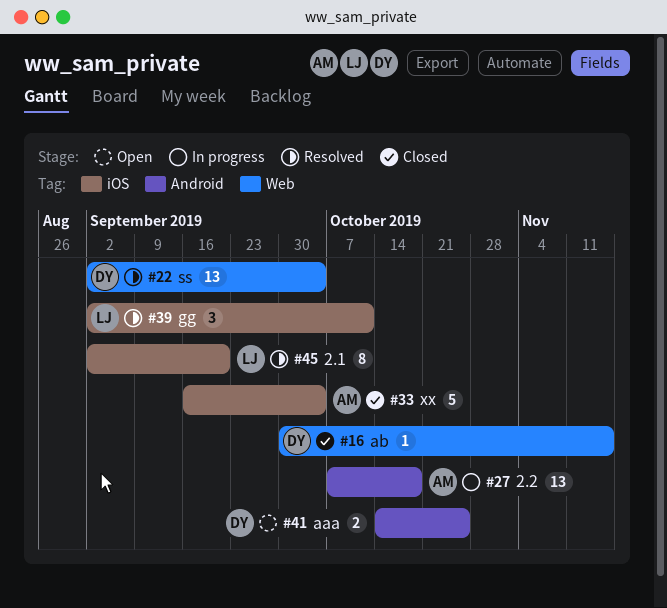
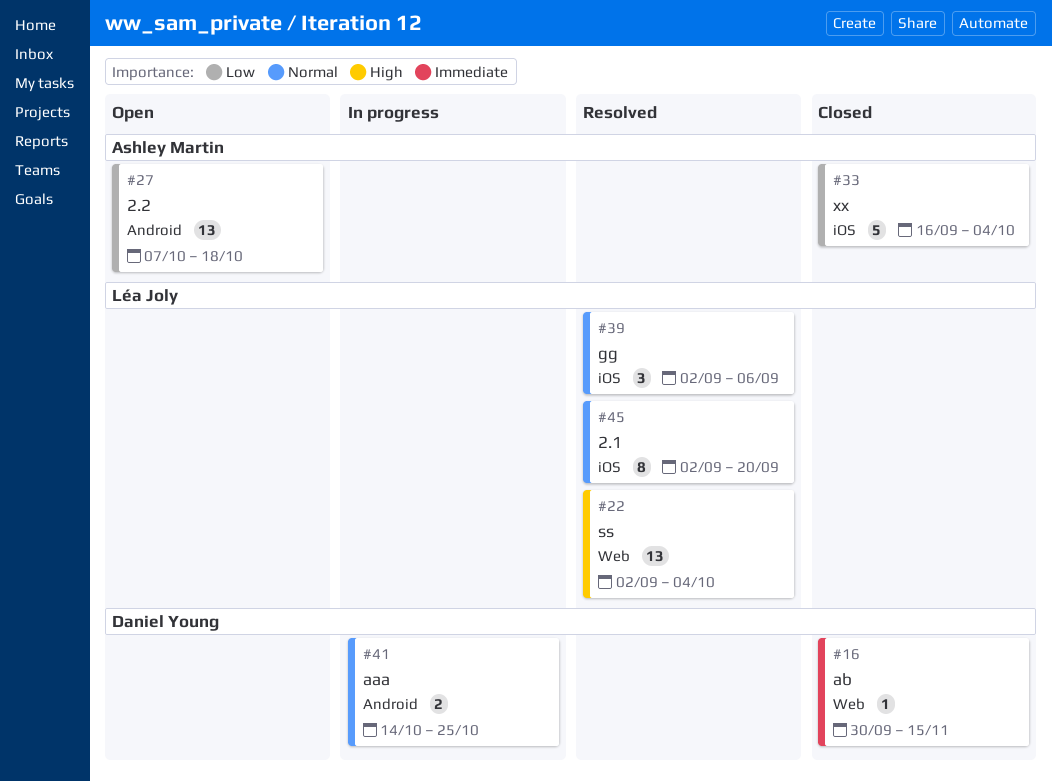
#22, owner: Daniel Young -> Léa Joly
#27, status: In progress -> Open
#39, due: Oct 11 -> Sep 6
#41, status: Open -> In progress

